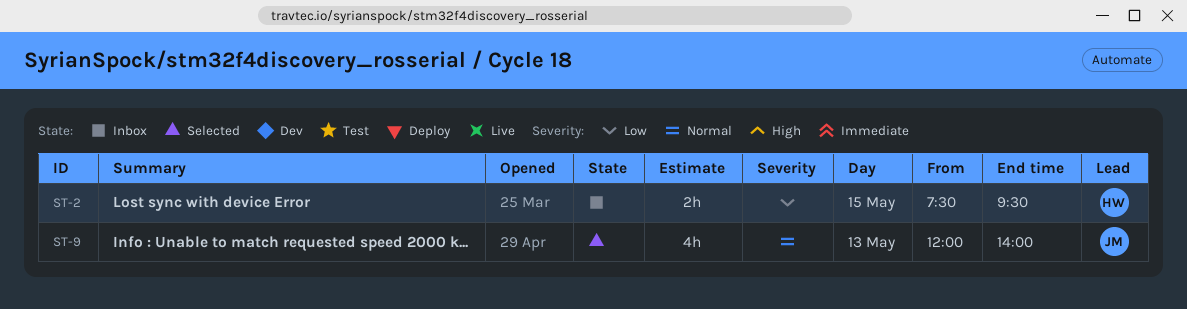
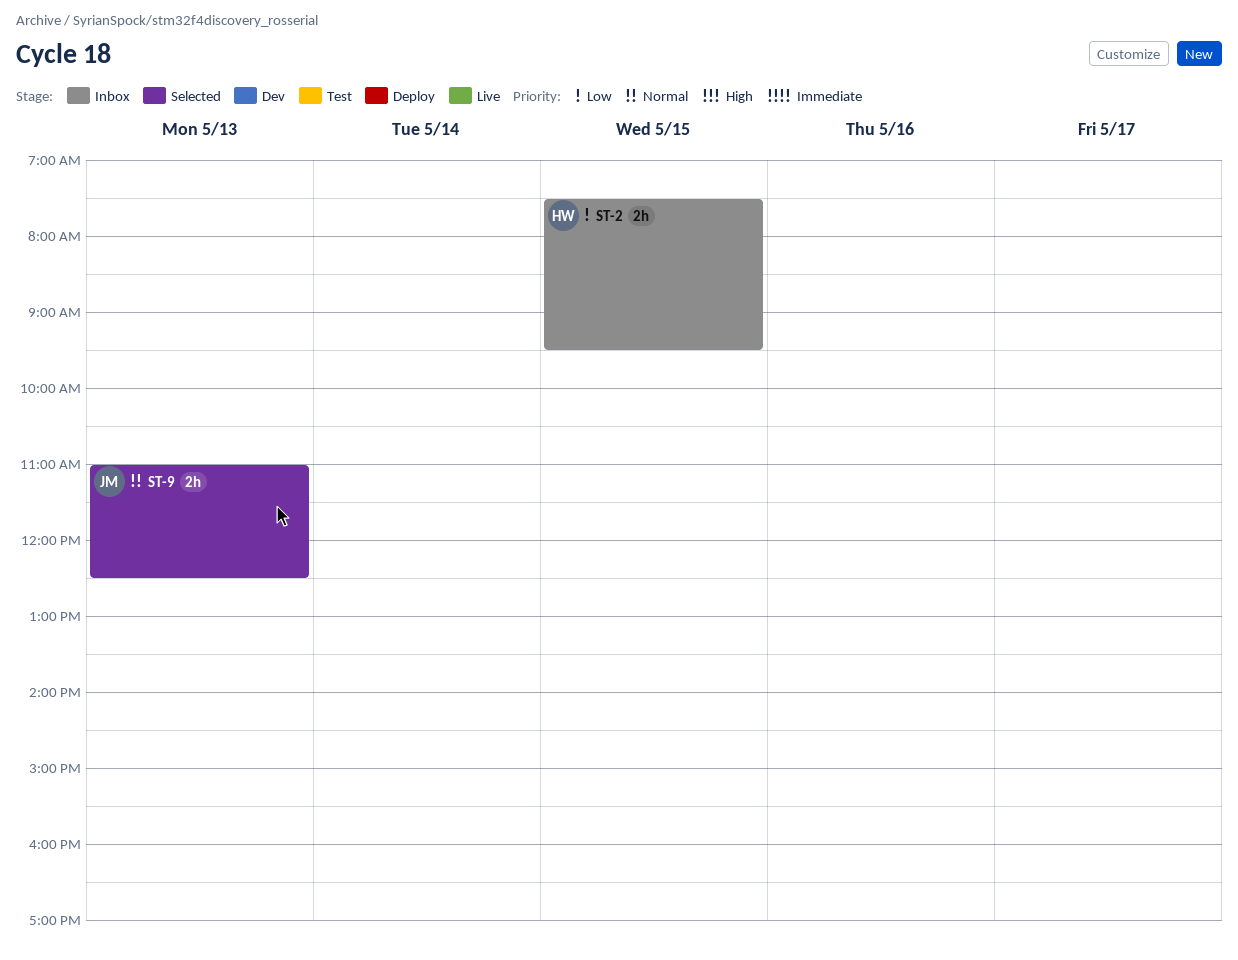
ST-9, estimate: 4h -> 2h
ST-9, begins: 12:00 -> 11:00
ST-9, ends: 14:00 -> 12:30

